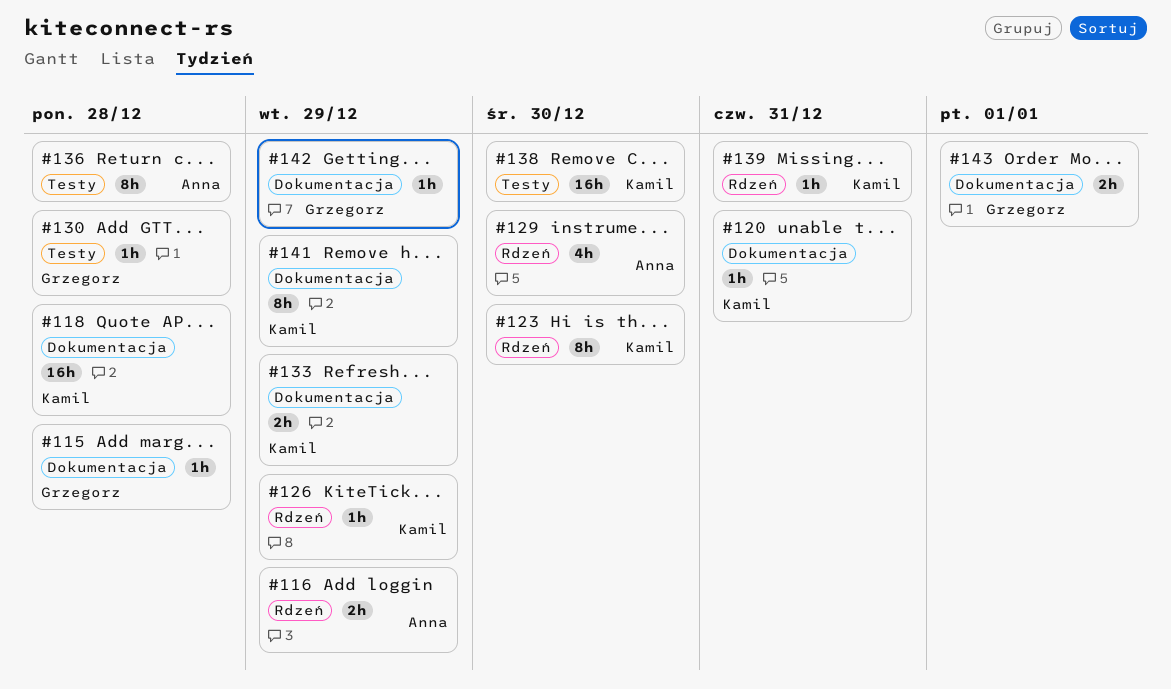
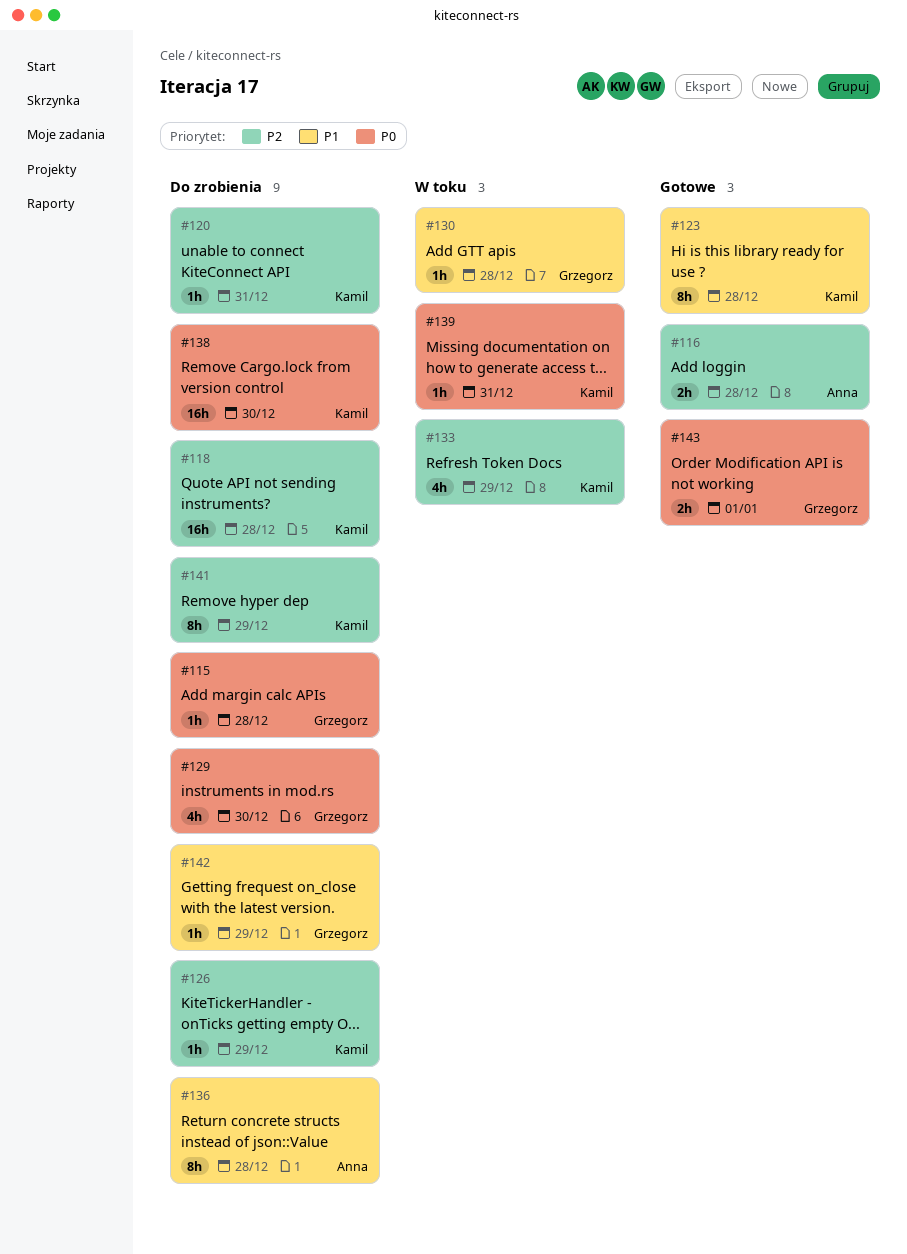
#116, due: Dec 29 -> Dec 28
#123, due: Dec 30 -> Dec 28
#129, owner: Anna -> Grzegorz
#133, estimate: 2h -> 4h

